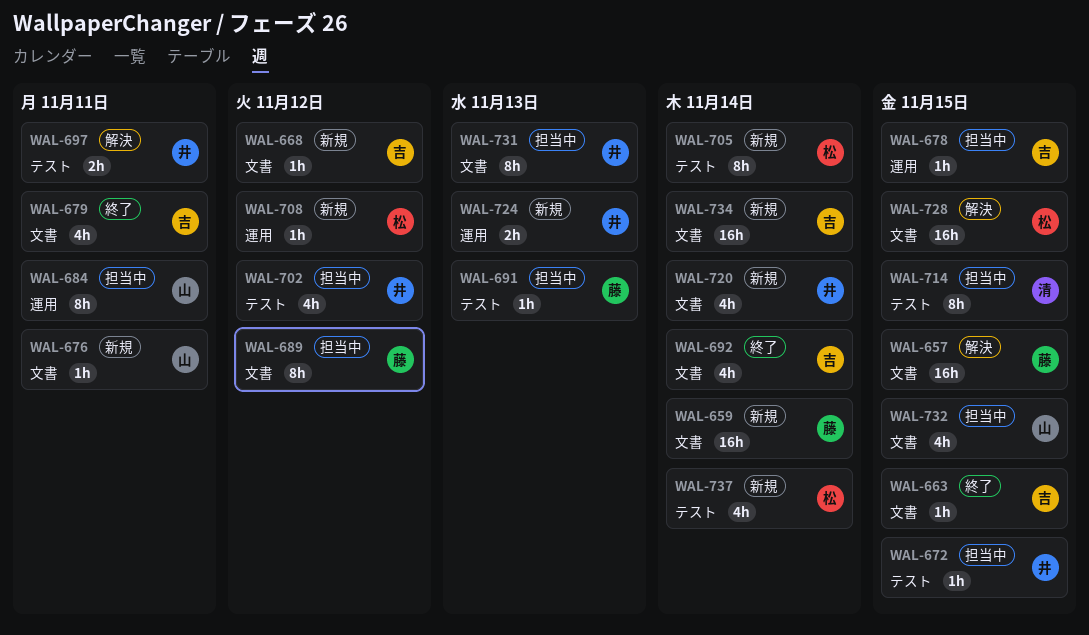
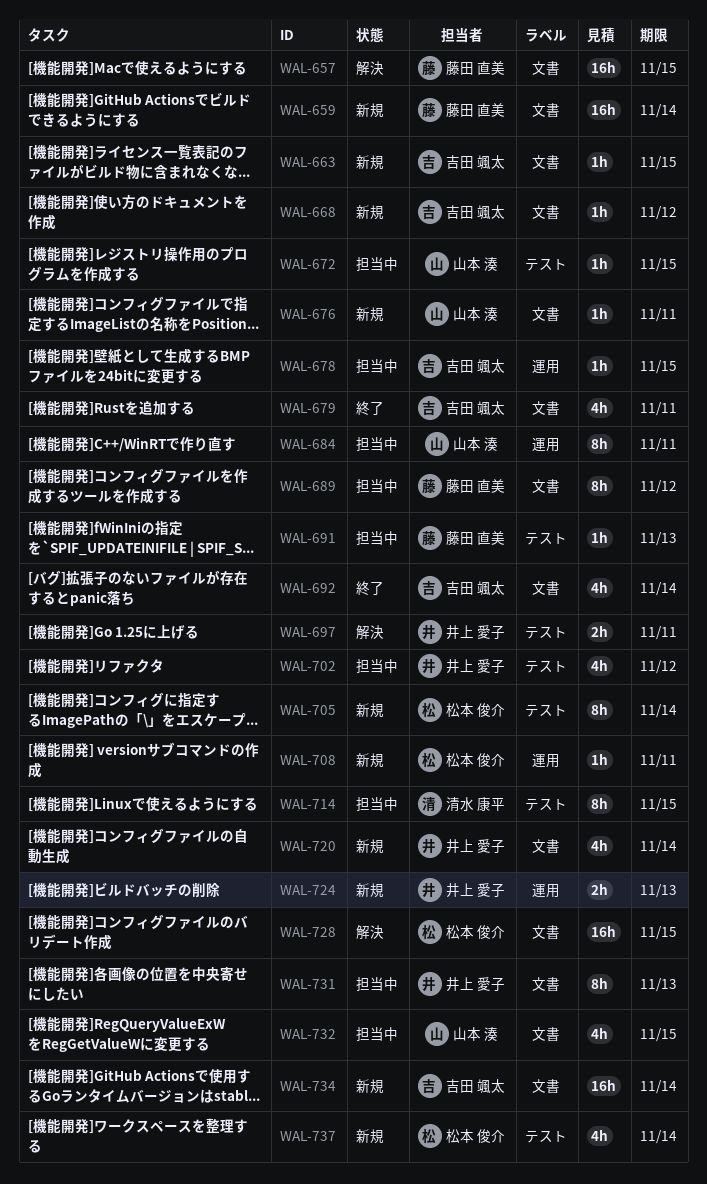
WAL-663, status: 終了 -> 新規
WAL-672, owner: 井上 愛子 -> 山本 湊
WAL-708, due: Nov 12 -> Nov 11

